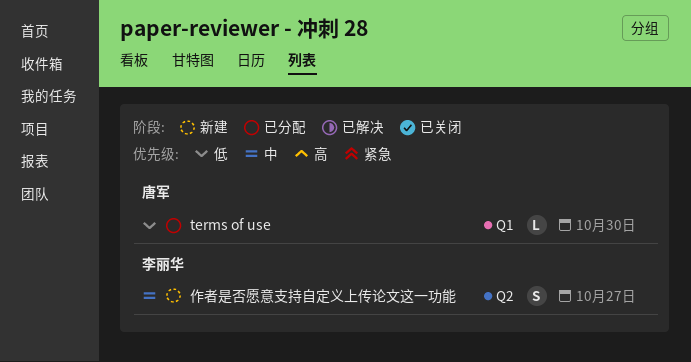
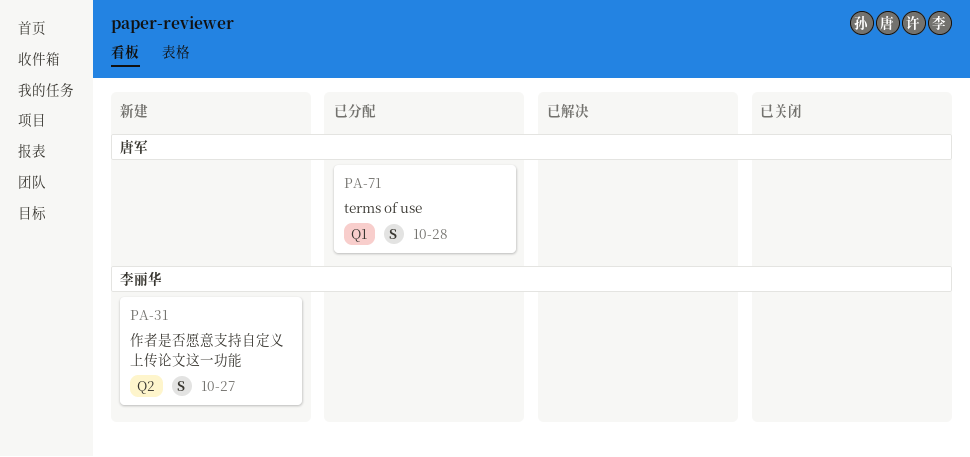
terms of use, estimate: L -> S
terms of use, due: Oct 30 -> Oct 28

